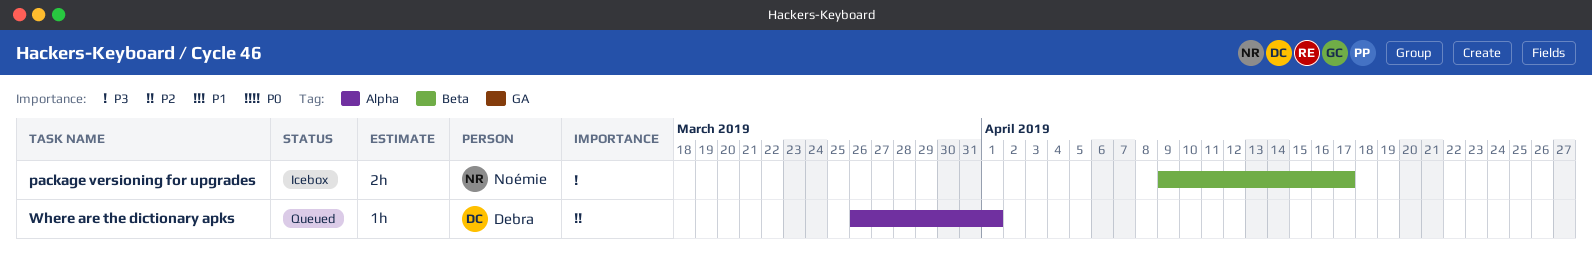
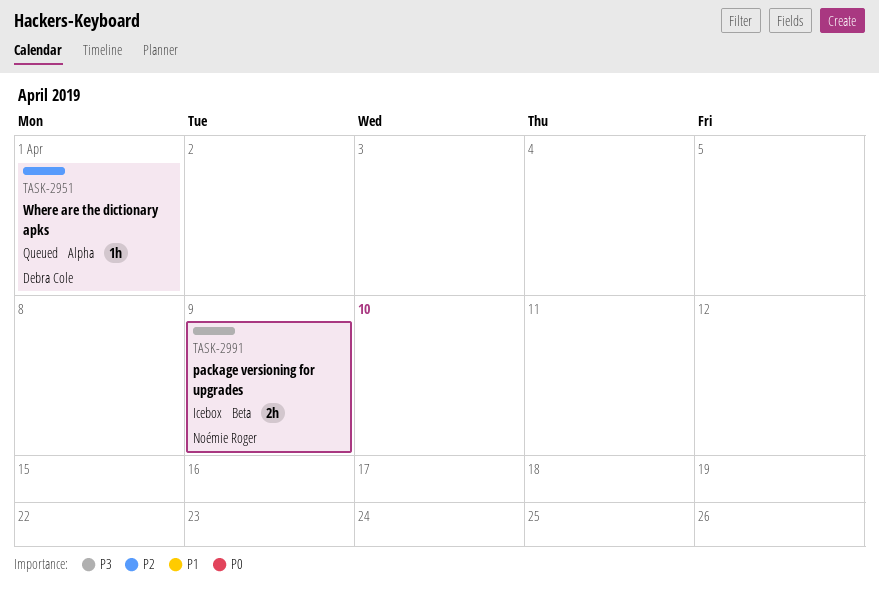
package versioning for upgrades, due: Apr 17 -> Apr 9

